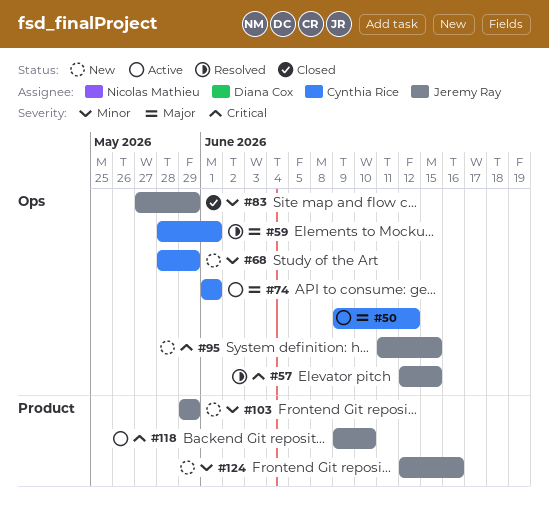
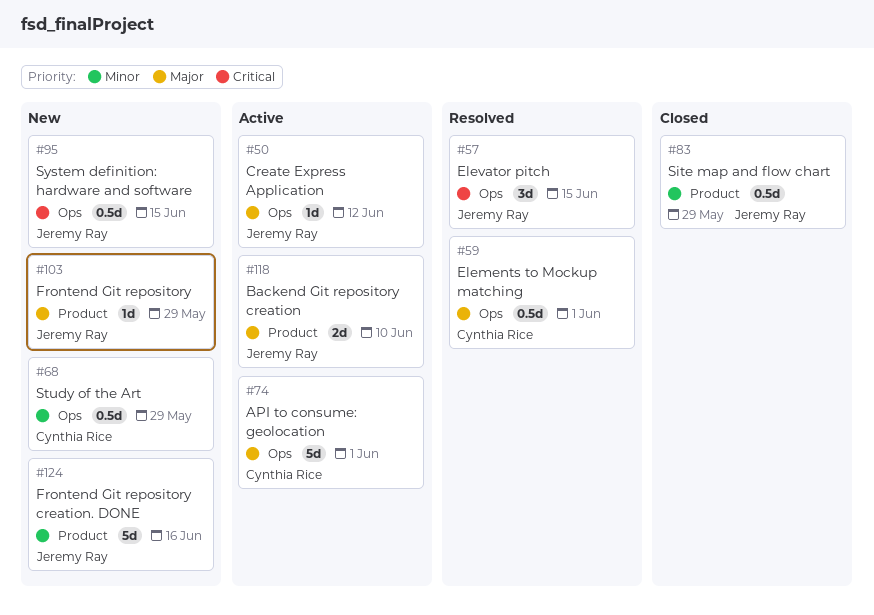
#50, owner: Cynthia Rice -> Jeremy Ray
#83, label: Ops -> Product
#103, priority: Minor -> Major
#118, priority: Critical -> Major

